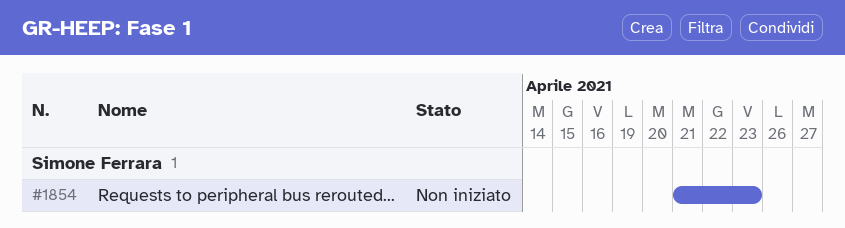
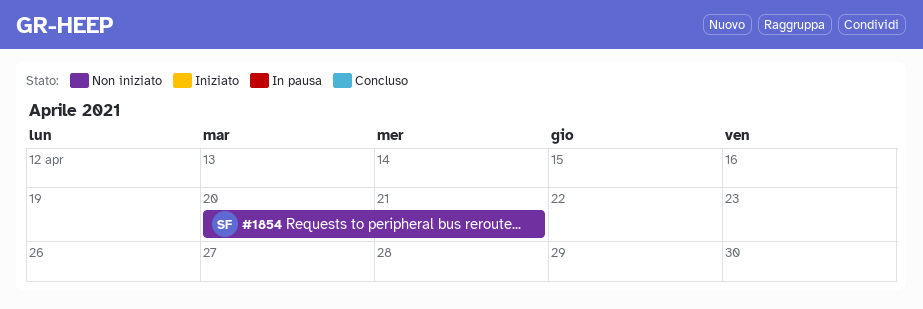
#1854, start: Apr 21 -> Apr 20
#1854, due: Apr 23 -> Apr 21

